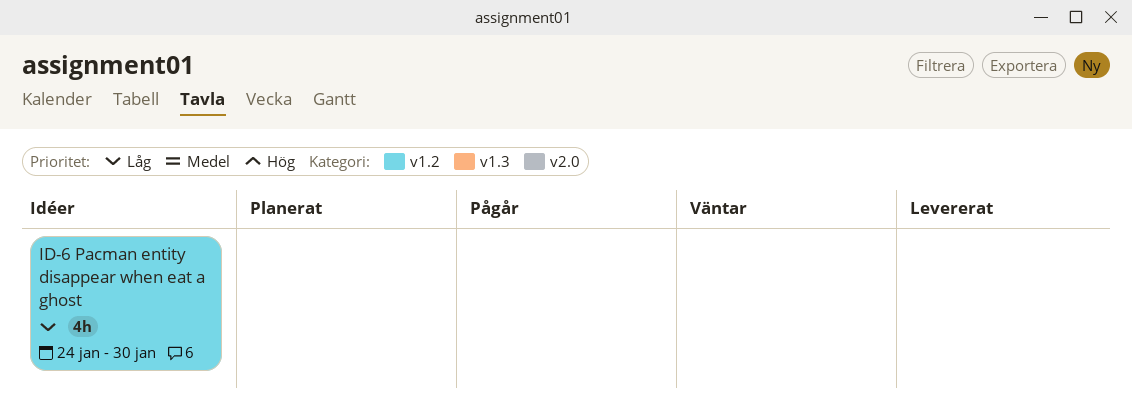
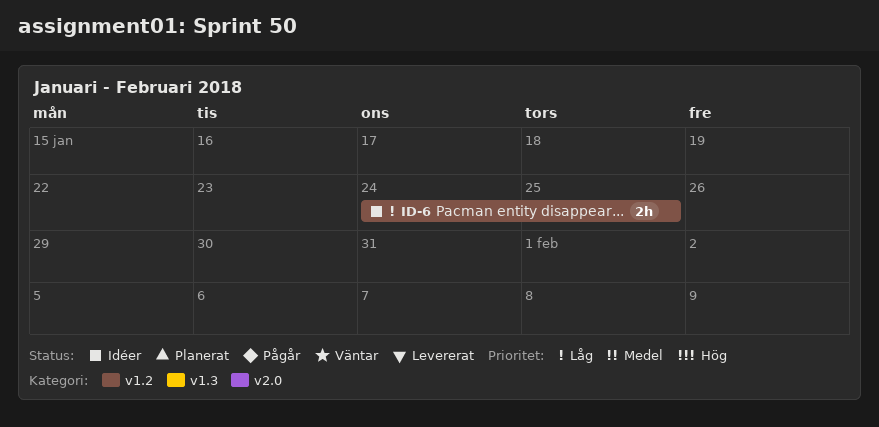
ID-6, estimate: 4h -> 2h
ID-6, due: Jan 30 -> Jan 25

